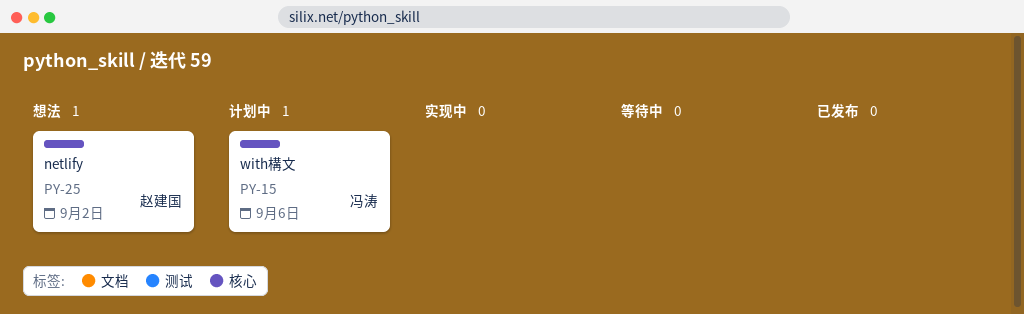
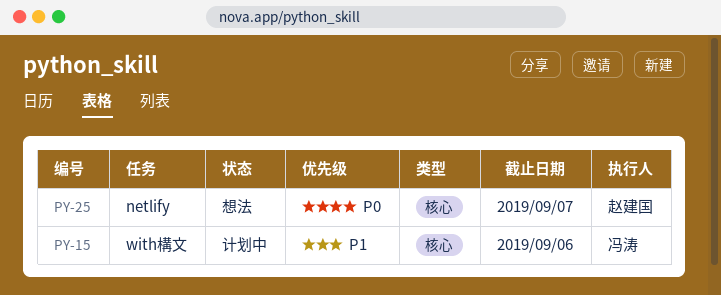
PY-25, due: Sep 2 -> Sep 7

